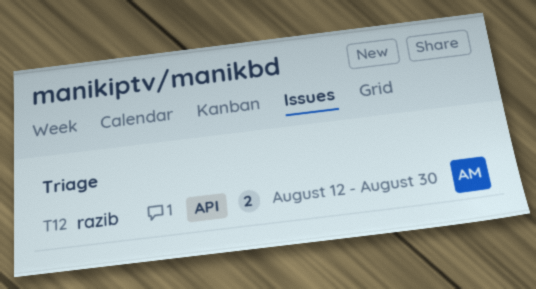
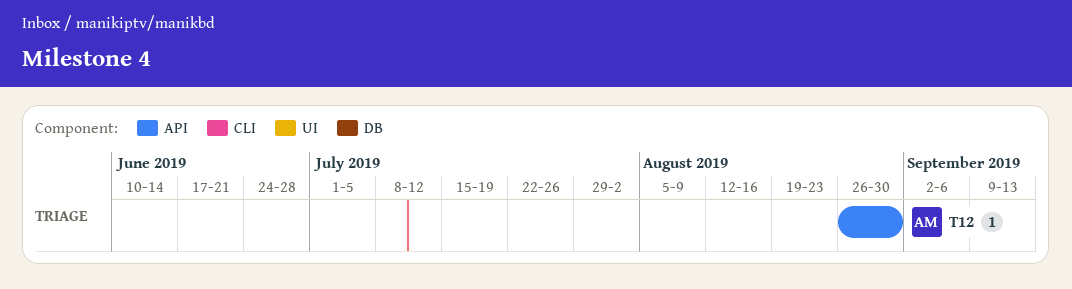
T12, estimate: 2 -> 1
T12, start: Aug 12 -> Aug 26

